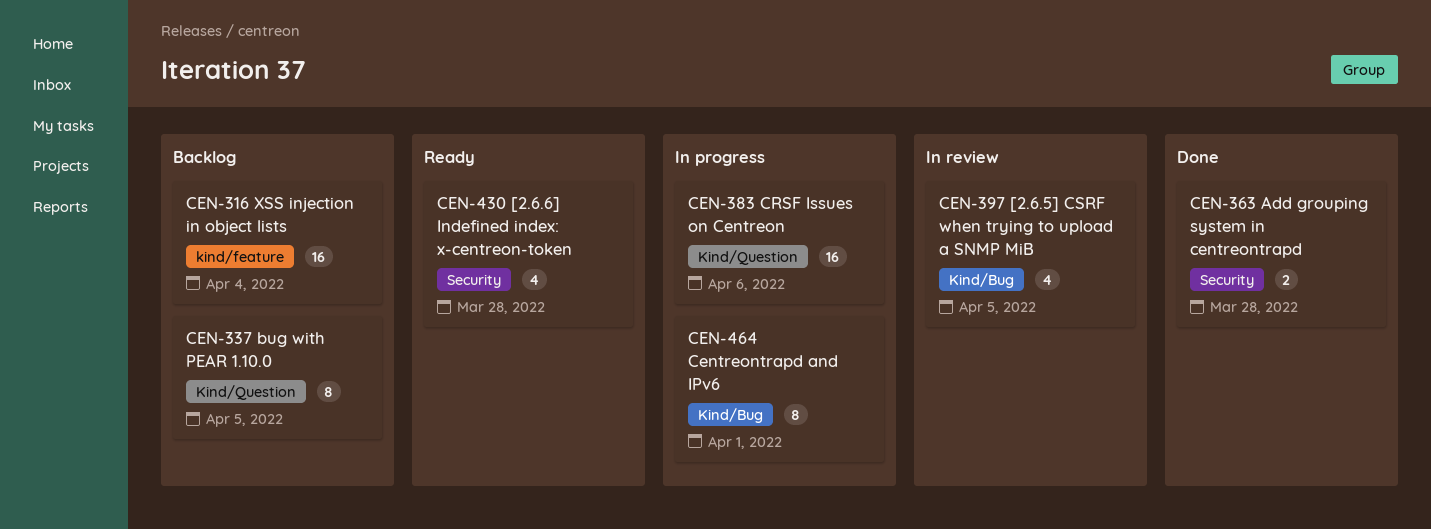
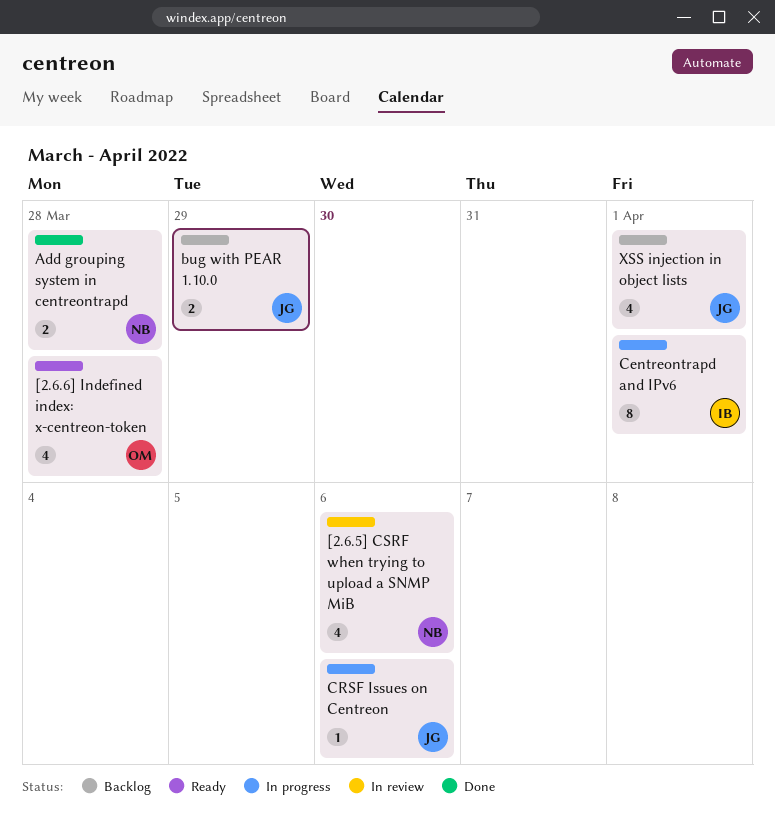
[2.6.5] CSRF when trying to upload a SNMP MiB, due: Apr 5 -> Apr 6
bug with PEAR 1.10.0, estimate: 8 -> 2
bug with PEAR 1.10.0, due: Apr 5 -> Mar 29
CRSF Issues on Centreon, estimate: 16 -> 1
XSS injection in object lists, estimate: 16 -> 4
XSS injection in object lists, due: Apr 4 -> Apr 1

